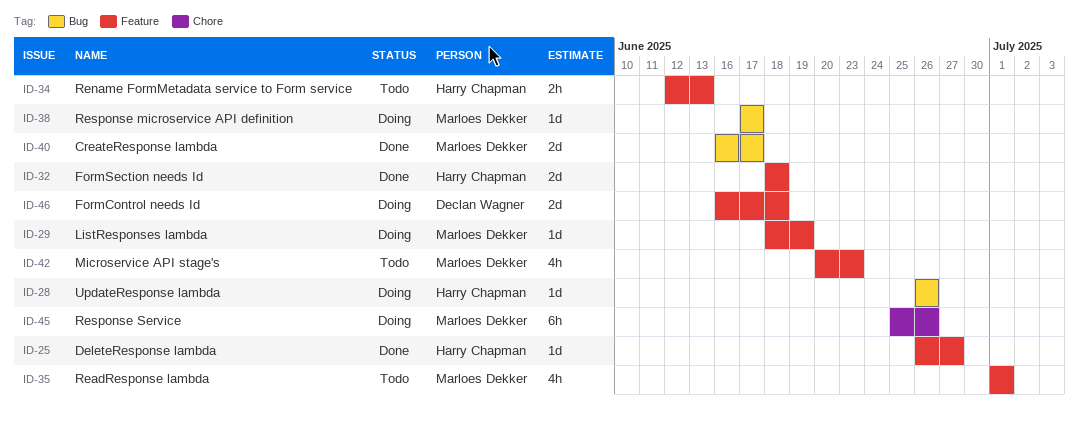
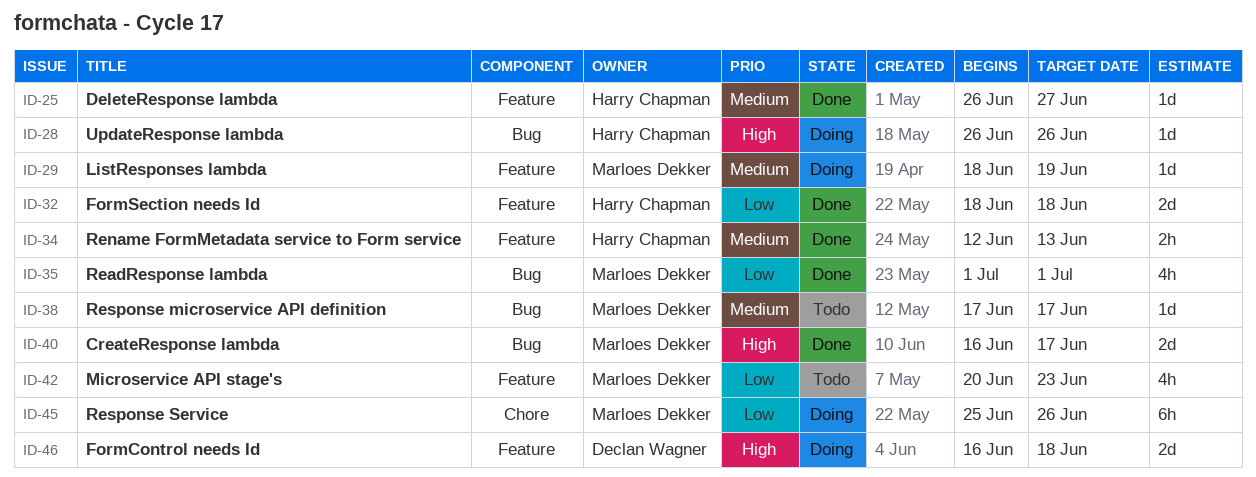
ID-34, status: Todo -> Done
ID-35, status: Todo -> Done
ID-35, label: Feature -> Bug
ID-38, status: Doing -> Todo

